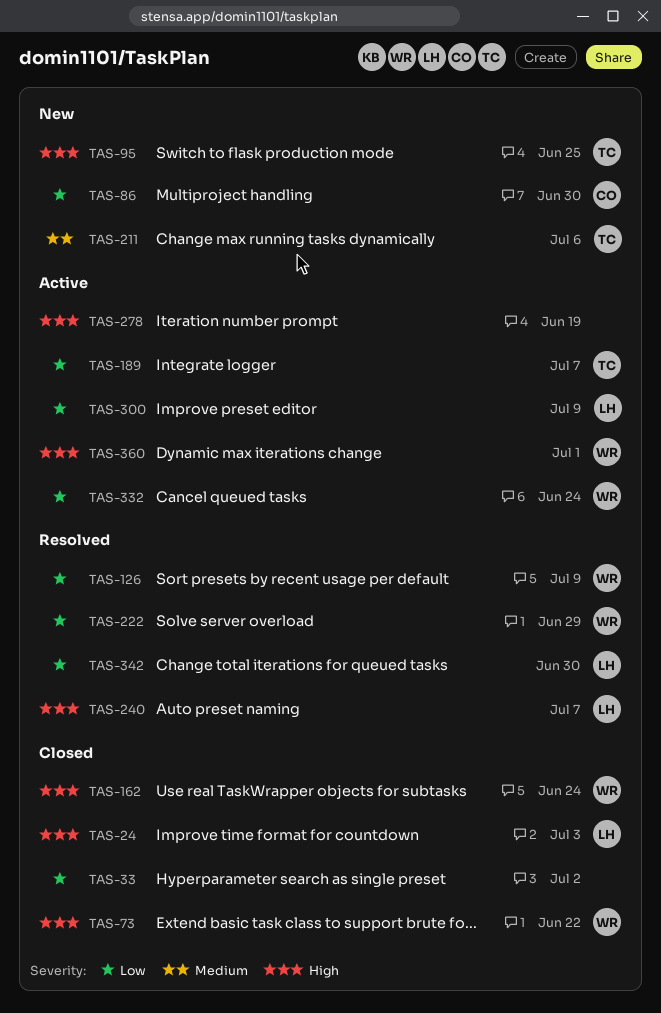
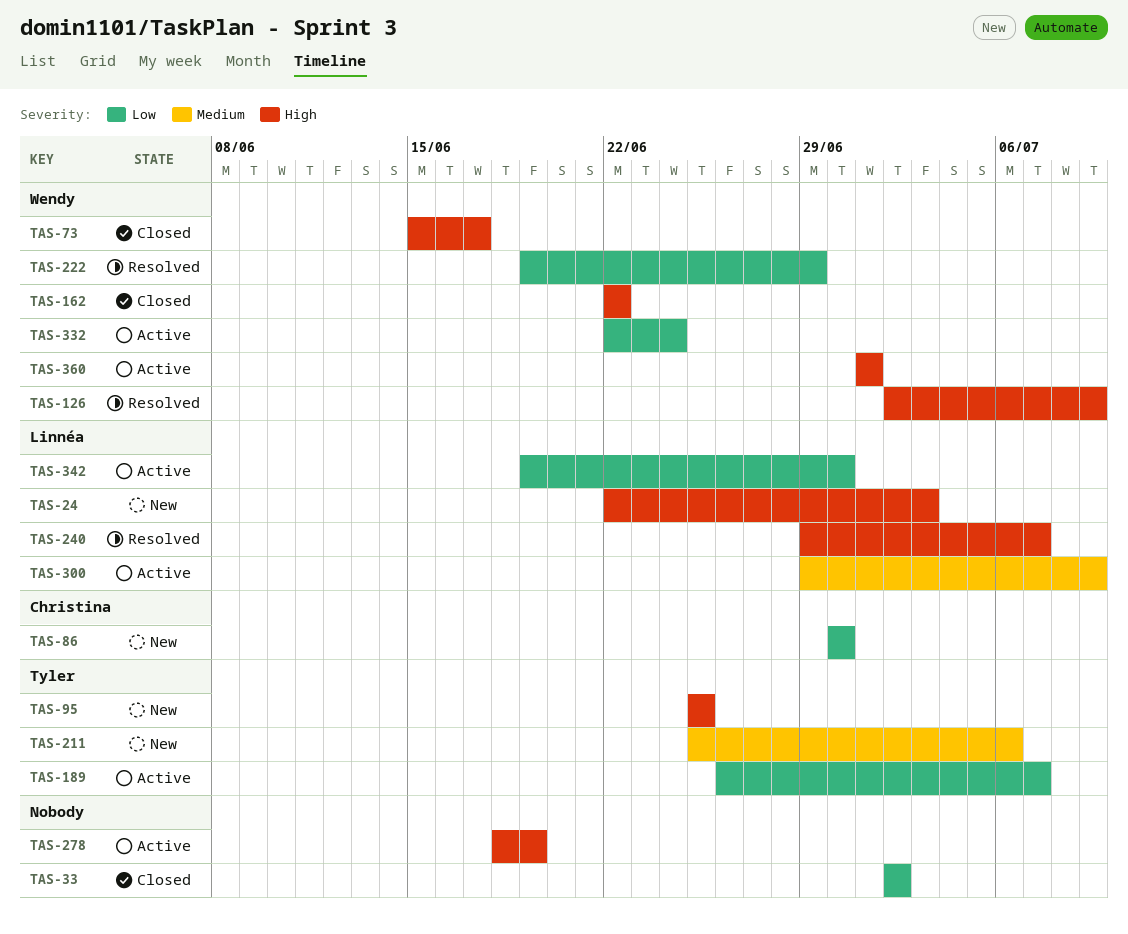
TAS-24, status: Closed -> New
TAS-73, due: Jun 22 -> Jun 17
TAS-126, priority: Low -> High
TAS-162, due: Jun 24 -> Jun 22
TAS-300, priority: Low -> Medium
TAS-342, status: Resolved -> Active

